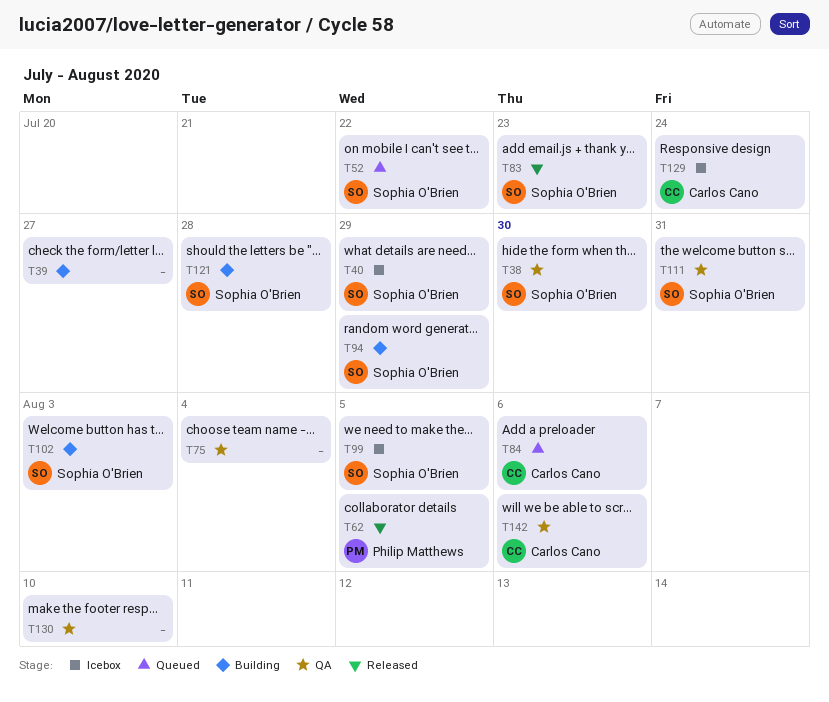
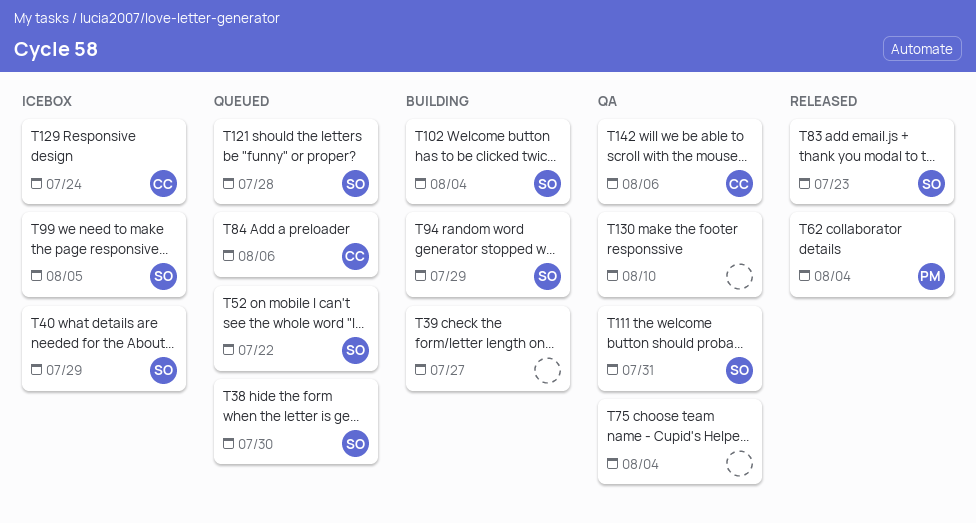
T38, status: QA -> Queued
T62, due: Aug 5 -> Aug 4
T102, due: Aug 3 -> Aug 4
T121, status: Building -> Queued

